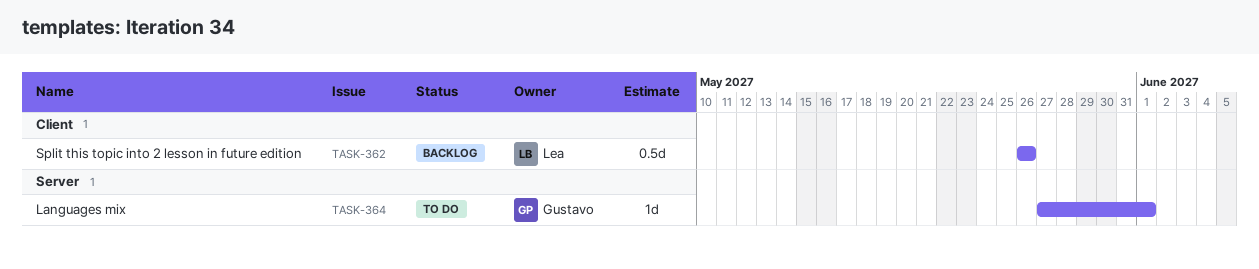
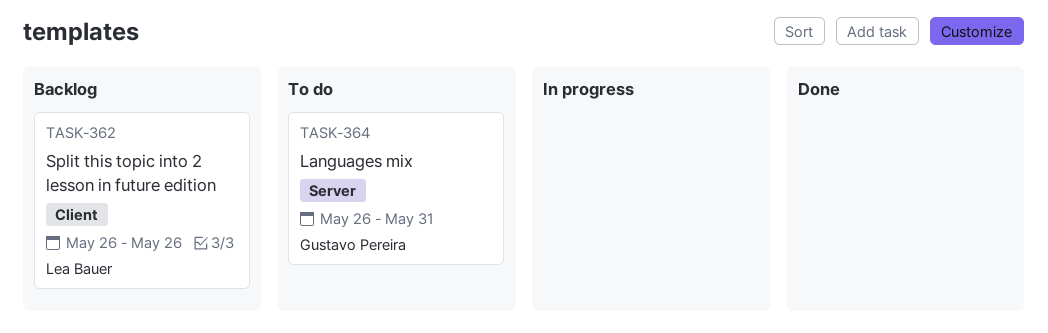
TASK-364, start: May 27 -> May 26
TASK-364, due: Jun 1 -> May 31

